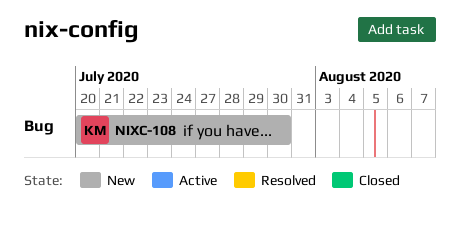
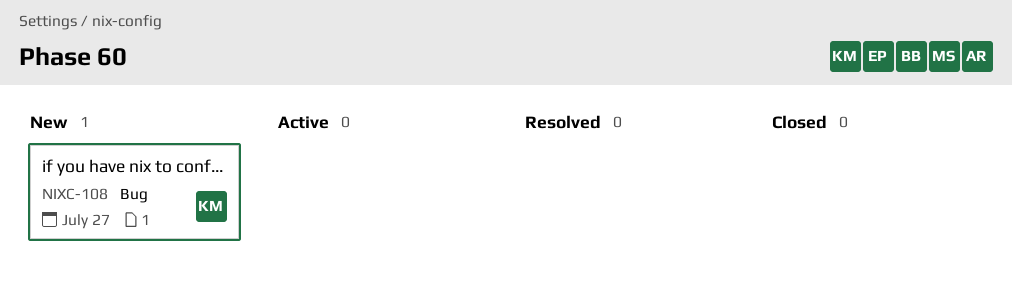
NIXC-108, due: Jul 30 -> Jul 27

